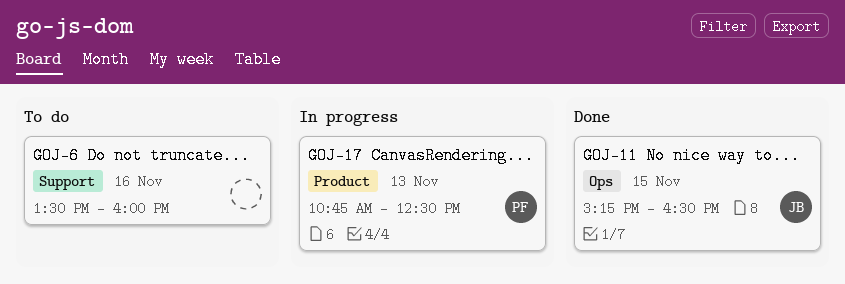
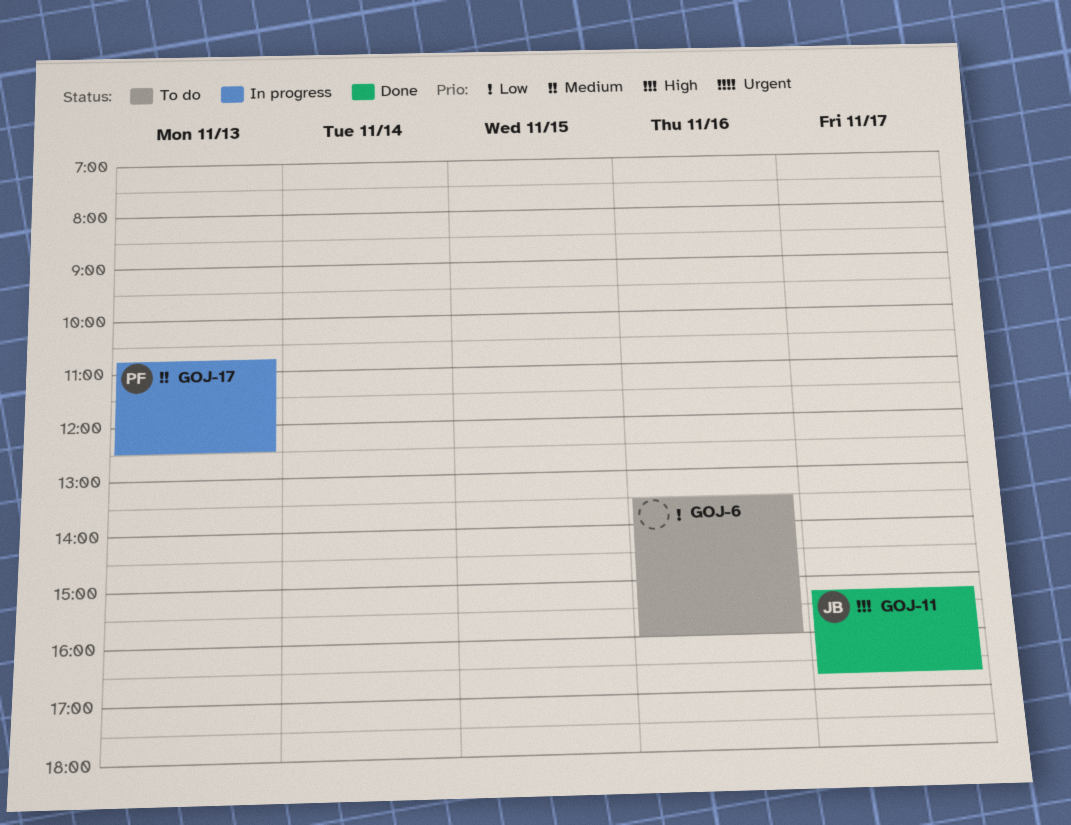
GOJ-11, day: Nov 15 -> Nov 17
GOJ-11, ends: 16:30 -> 16:45

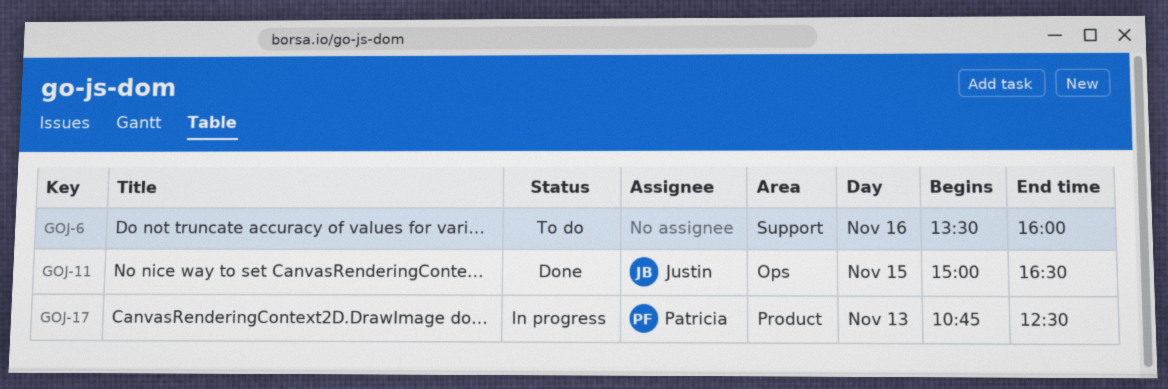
GOJ-11, day: Nov 17 -> Nov 15
GOJ-11, begins: 15:15 -> 15:00
GOJ-11, ends: 16:45 -> 16:30

